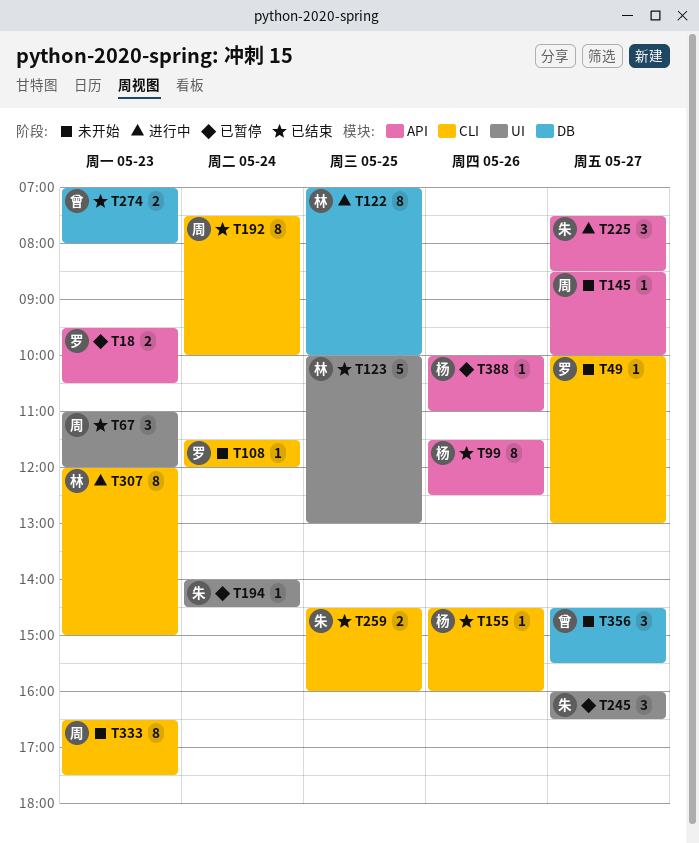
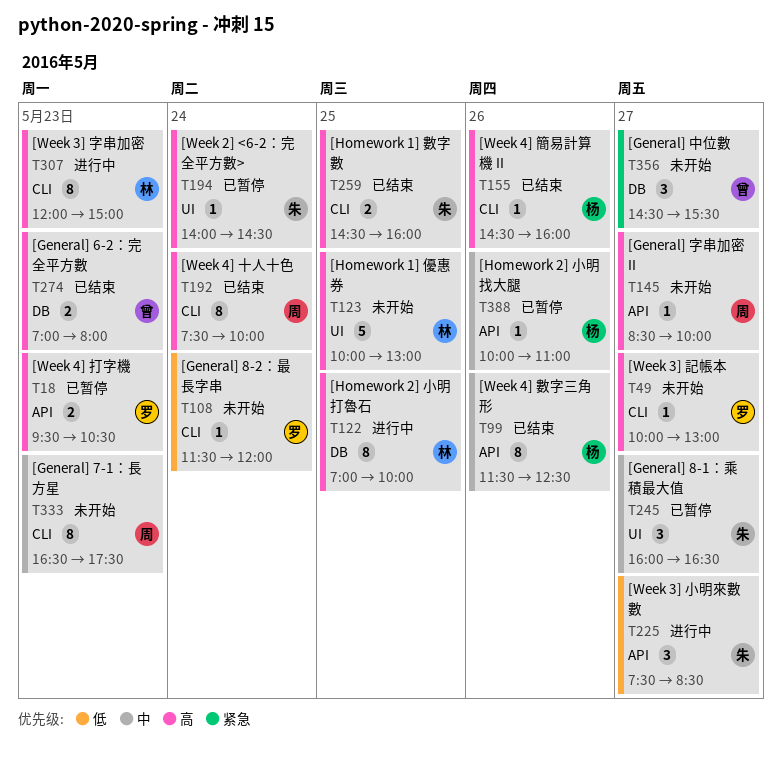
T67: present -> none
T123, status: 已结束 -> 未开始

